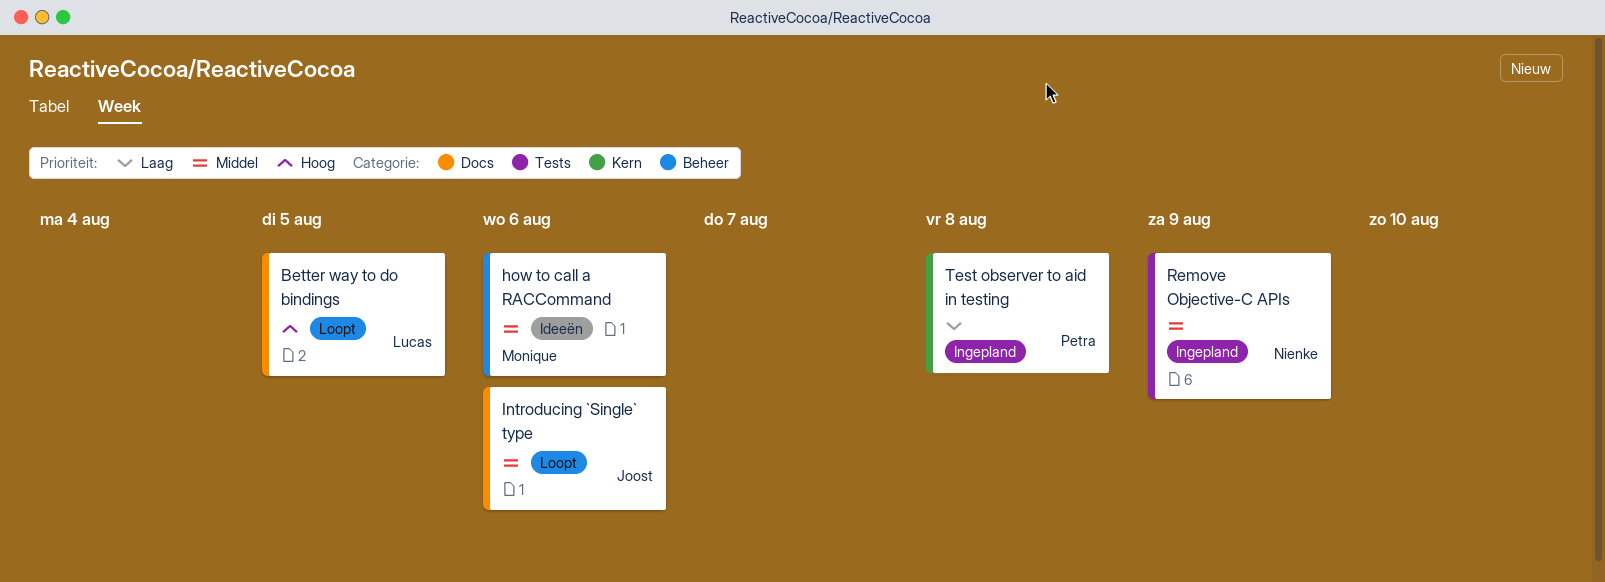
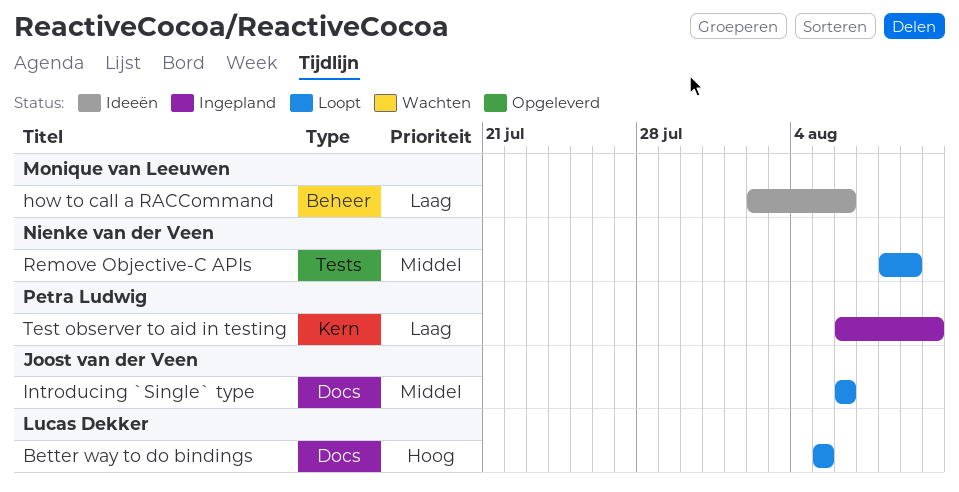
how to call a RACCommand, priority: Middel -> Laag
Remove Objective-C APIs, status: Ingepland -> Loopt
Test observer to aid in testing, due: Aug 8 -> Aug 10

